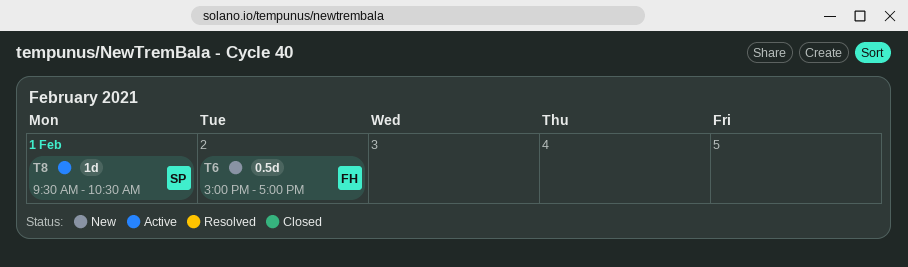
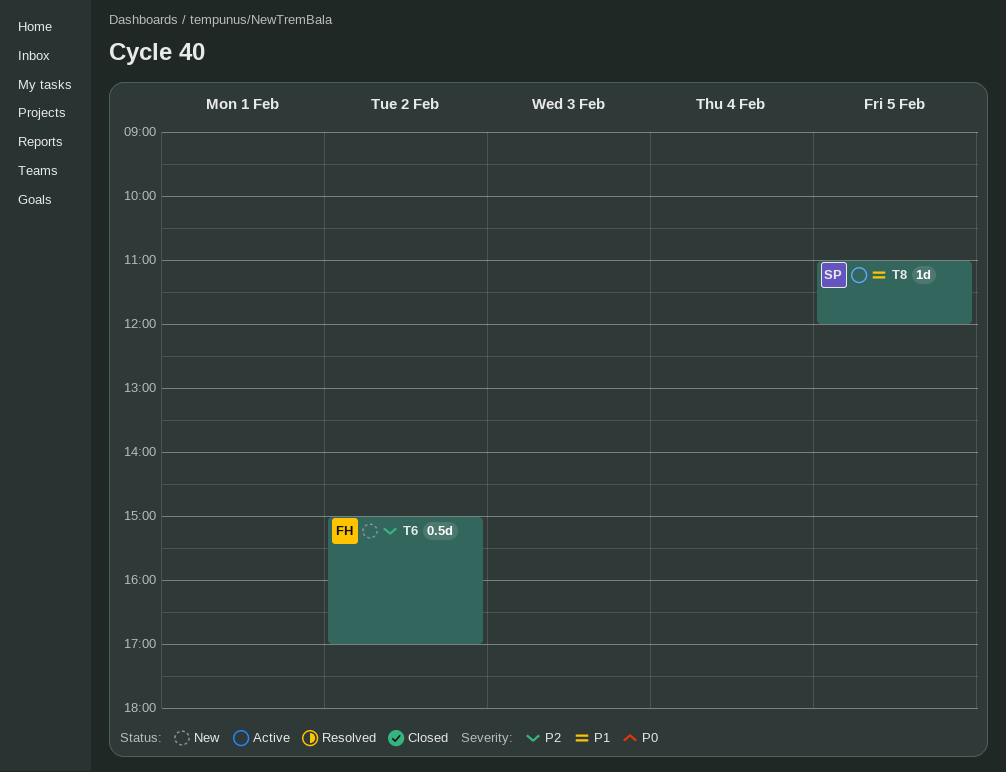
T8, day: Feb 1 -> Feb 5
T8, begins: 09:30 -> 11:00
T8, ends: 10:30 -> 12:00

